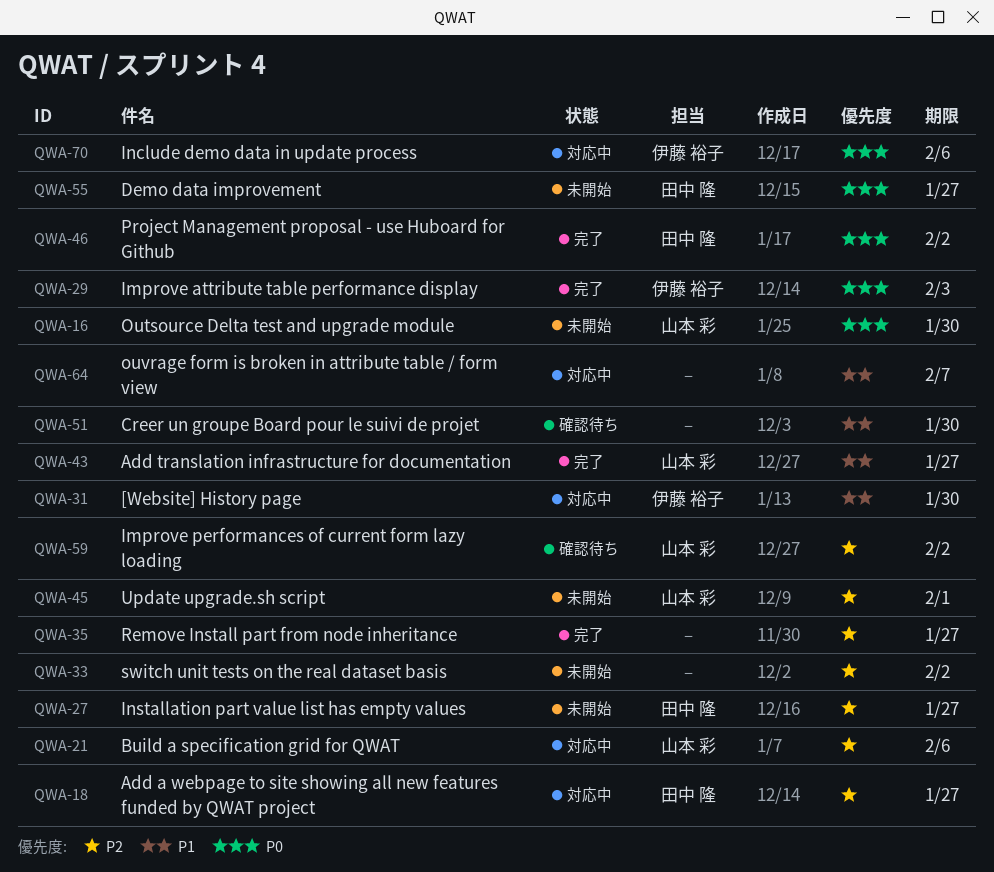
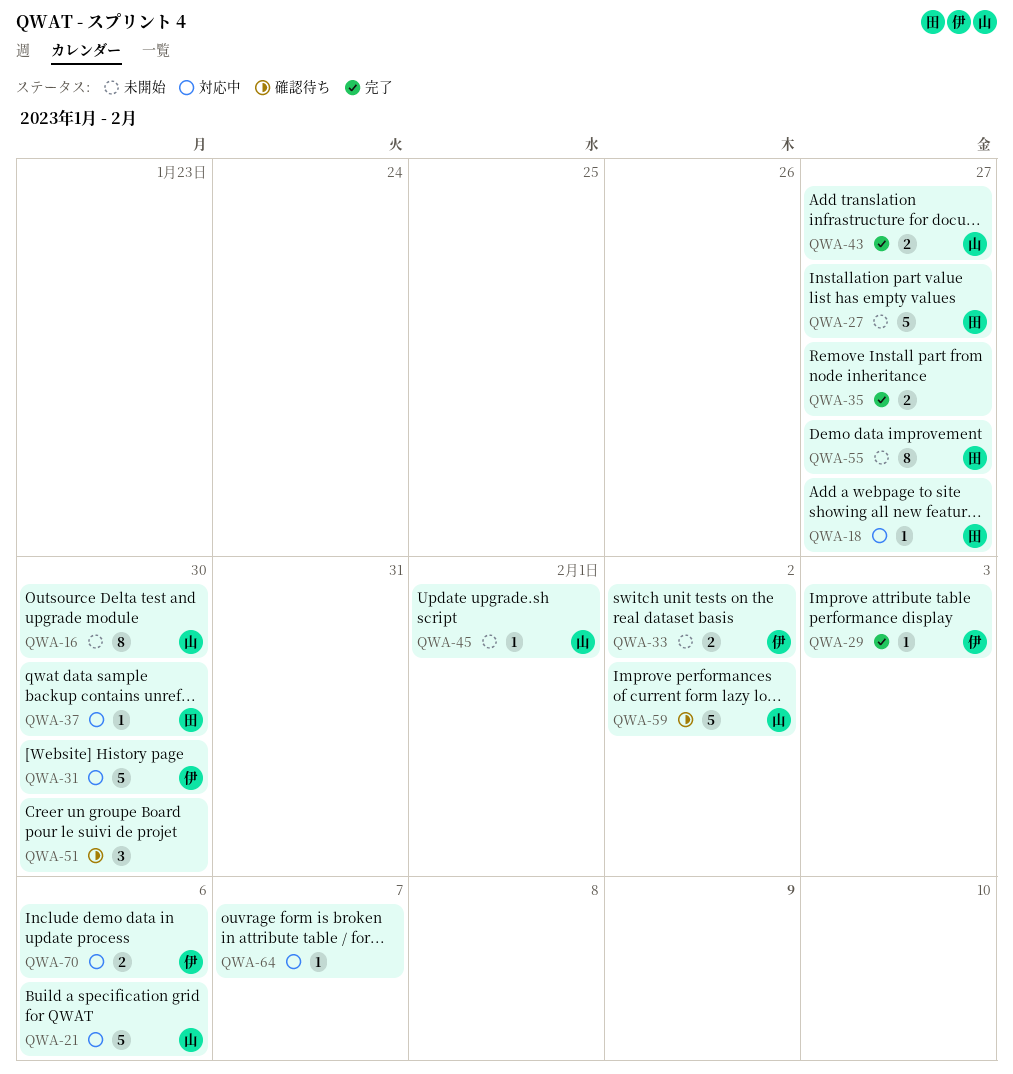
QWA-33, owner: none -> 伊藤 裕子
QWA-37: none -> present
QWA-46: present -> none

